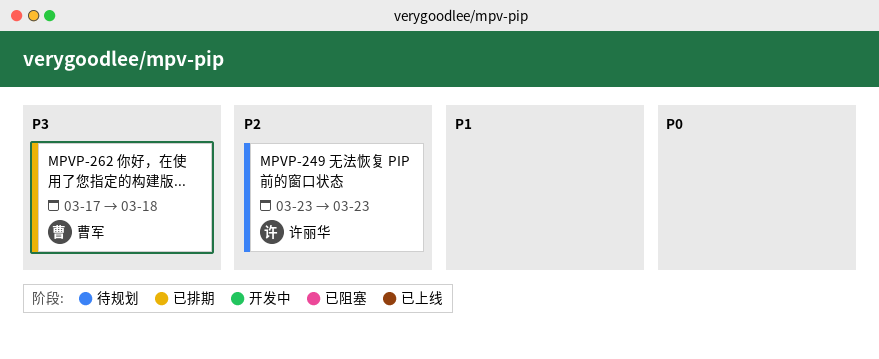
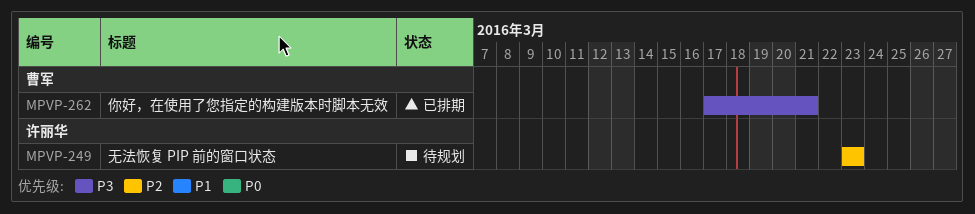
MPVP-262, due: Mar 18 -> Mar 21

